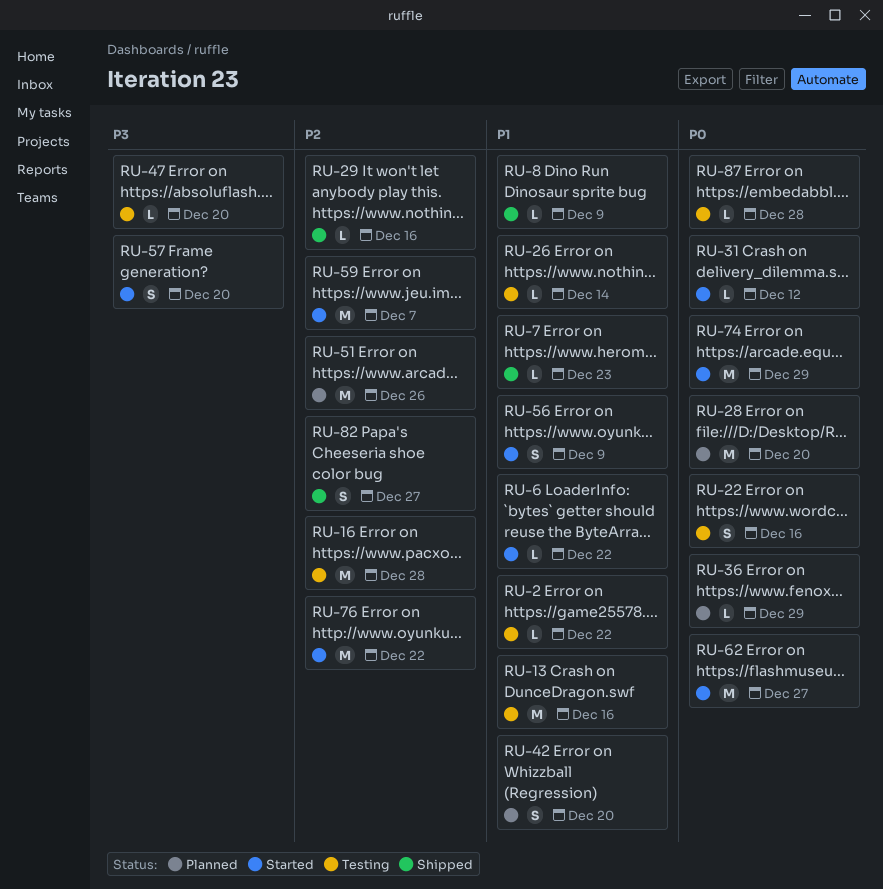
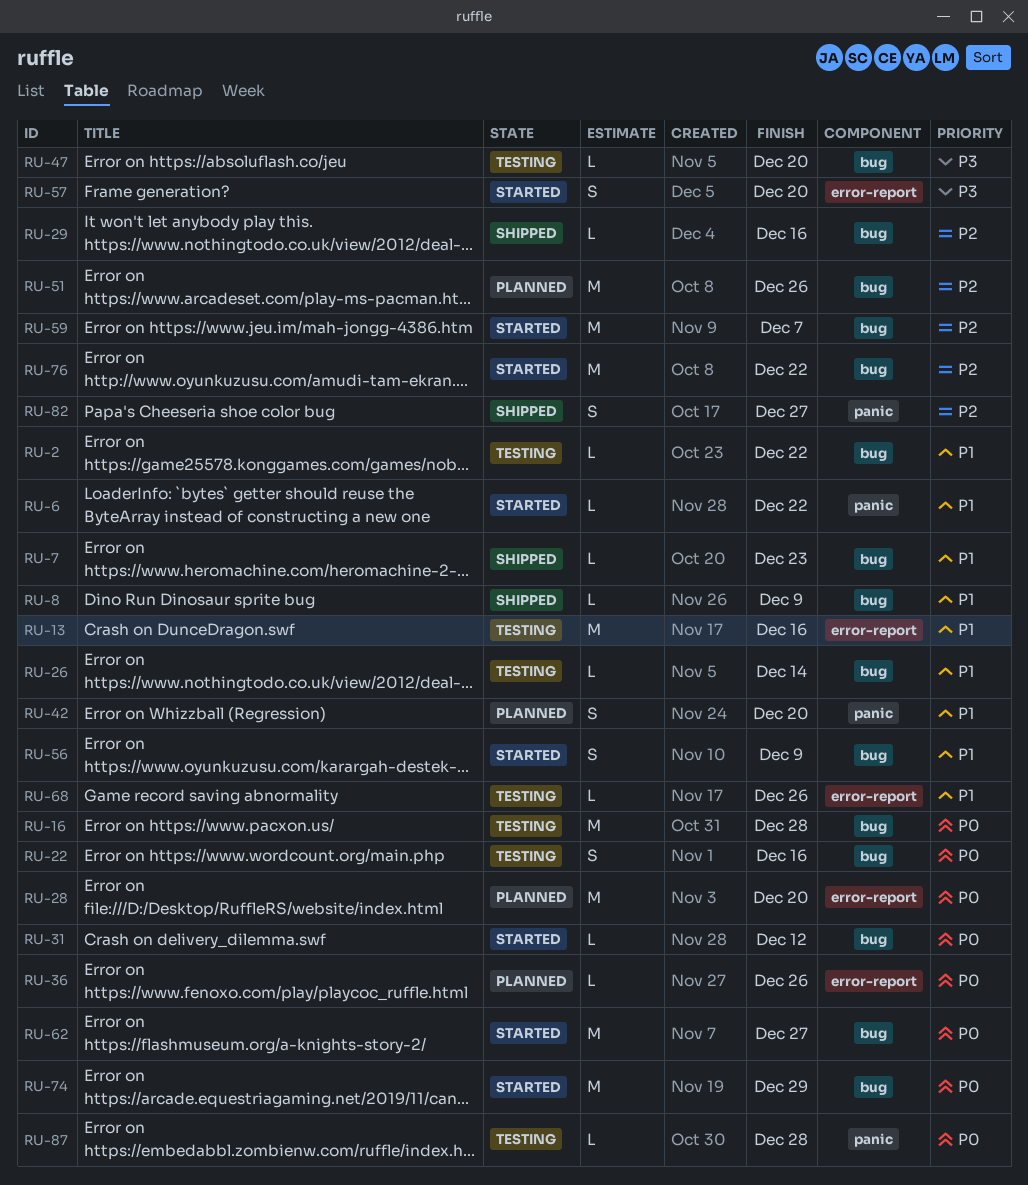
RU-16, priority: P2 -> P0
RU-36, due: Dec 29 -> Dec 26
RU-68: none -> present

